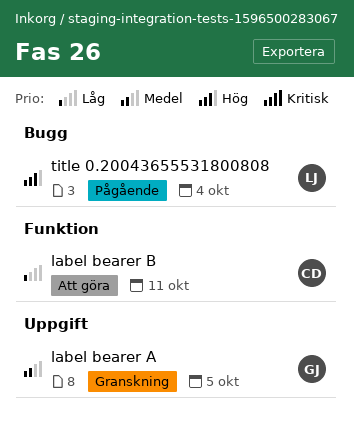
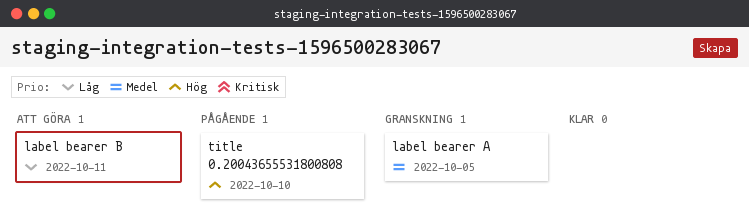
title 0.20043655531800808, due: Oct 4 -> Oct 10

